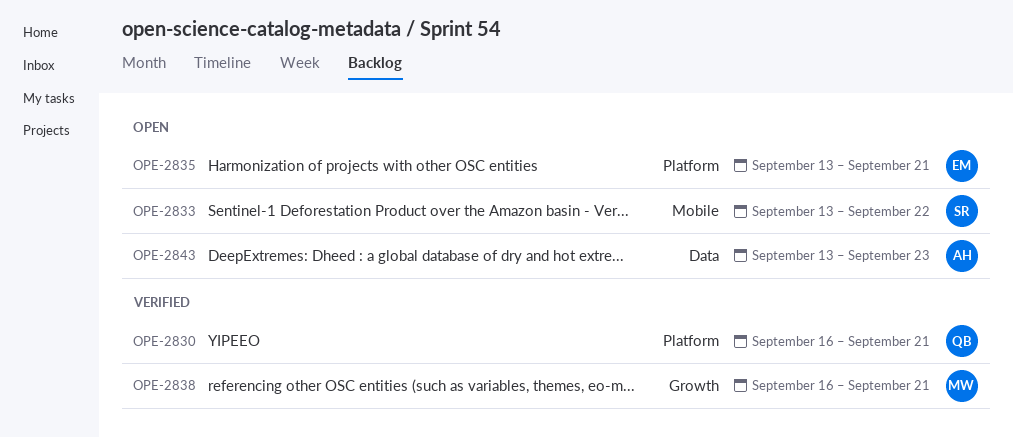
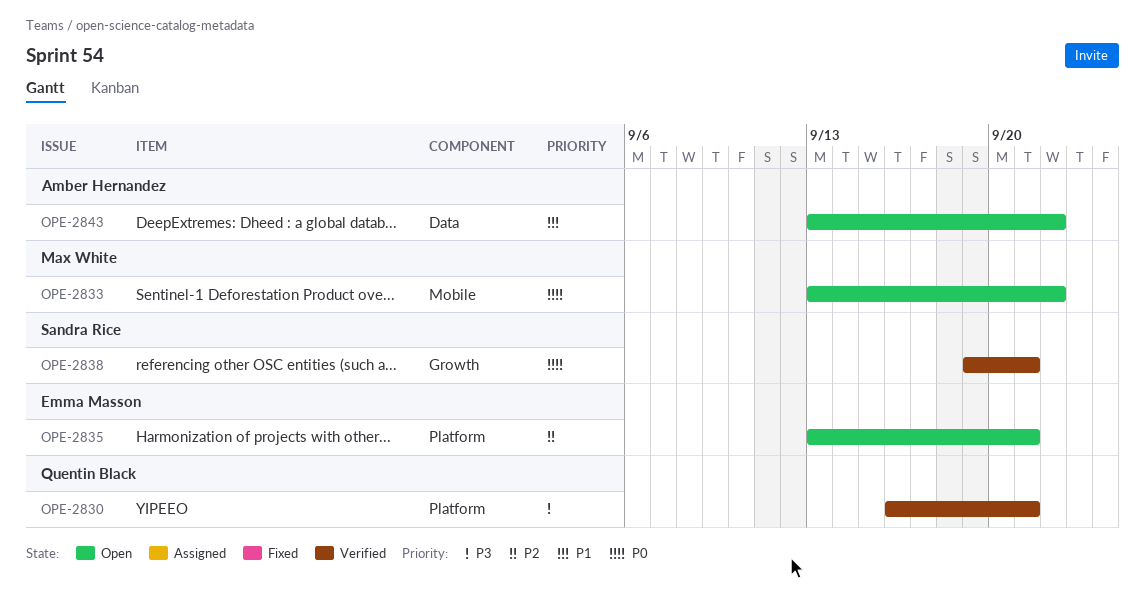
OPE-2833, owner: Sandra Rice -> Max White
OPE-2838, owner: Max White -> Sandra Rice
OPE-2838, start: Sep 16 -> Sep 19
OPE-2843, due: Sep 23 -> Sep 22

